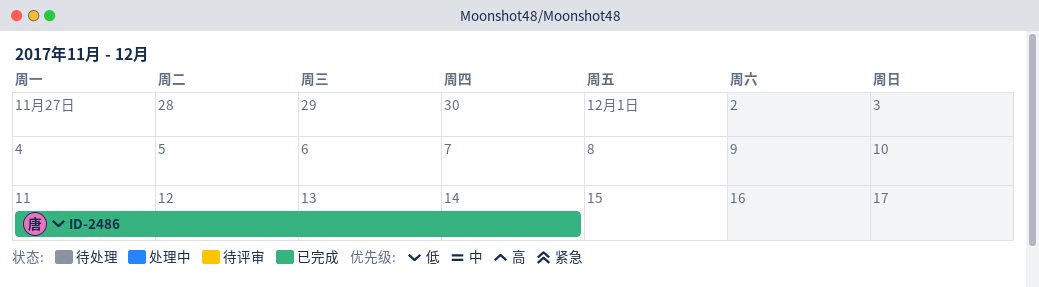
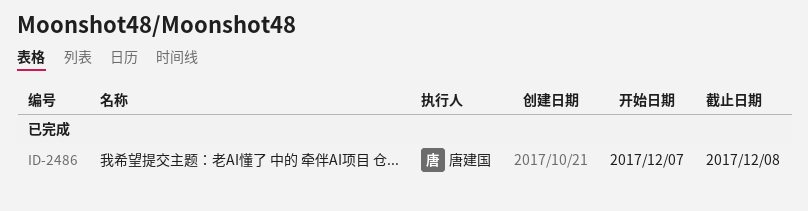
ID-2486, start: Dec 11 -> Dec 7
ID-2486, due: Dec 14 -> Dec 8

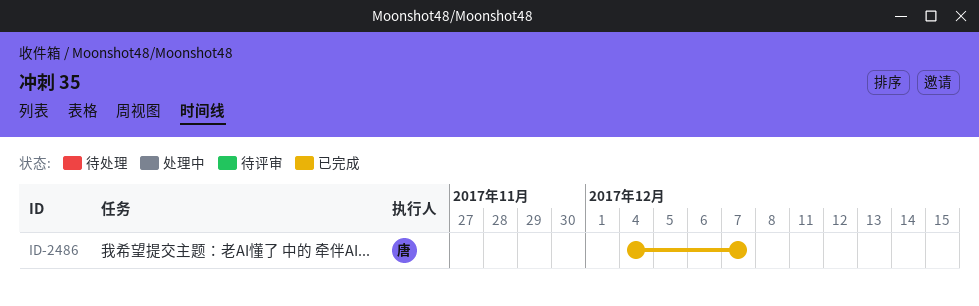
ID-2486, start: Dec 7 -> Dec 4
ID-2486, due: Dec 8 -> Dec 7

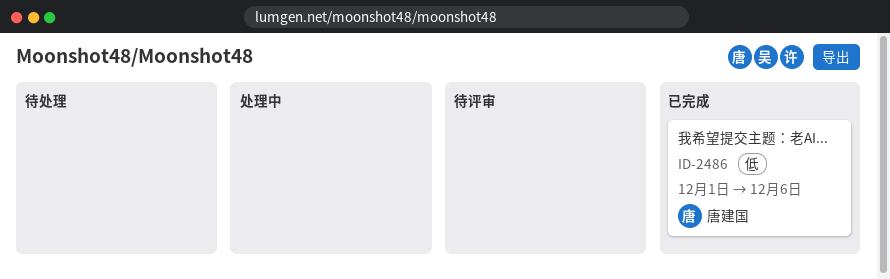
ID-2486, start: Dec 4 -> Dec 1
ID-2486, due: Dec 7 -> Dec 6

